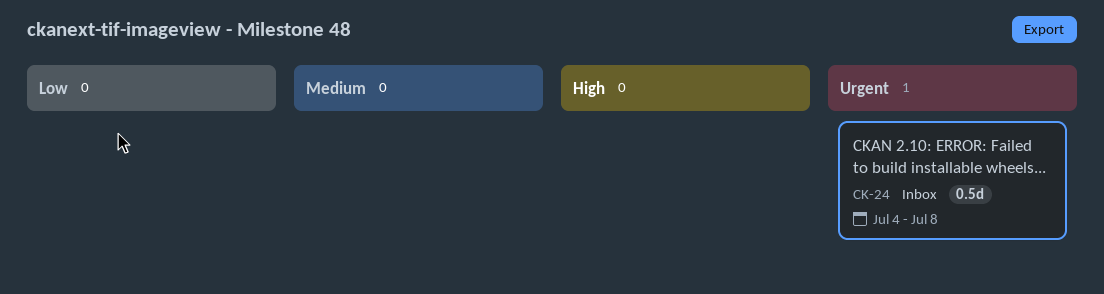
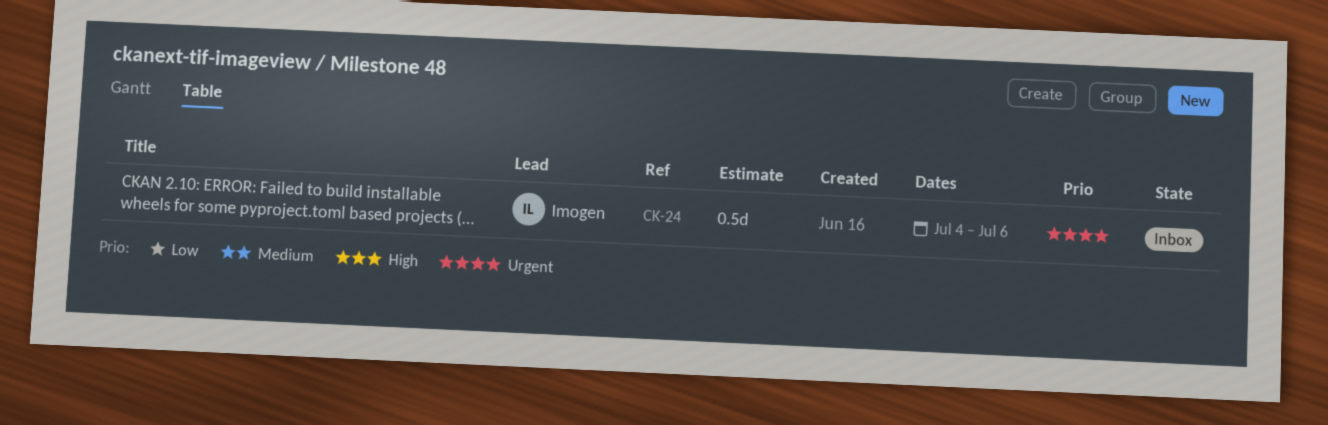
CK-24, due: Jul 8 -> Jul 6

